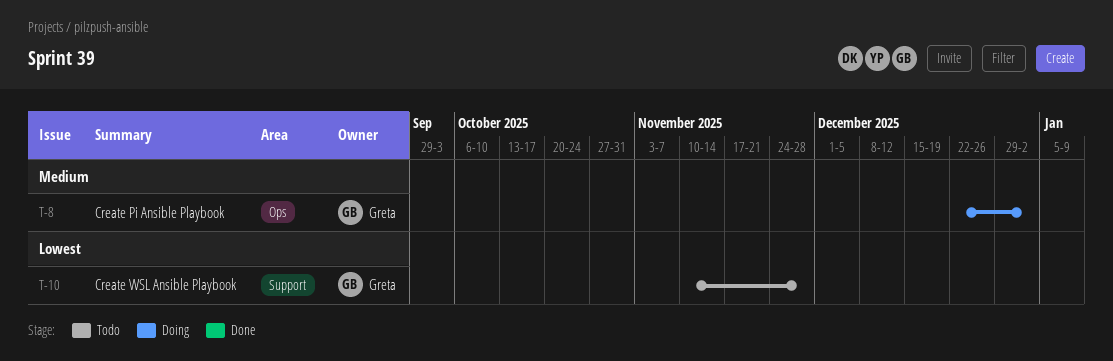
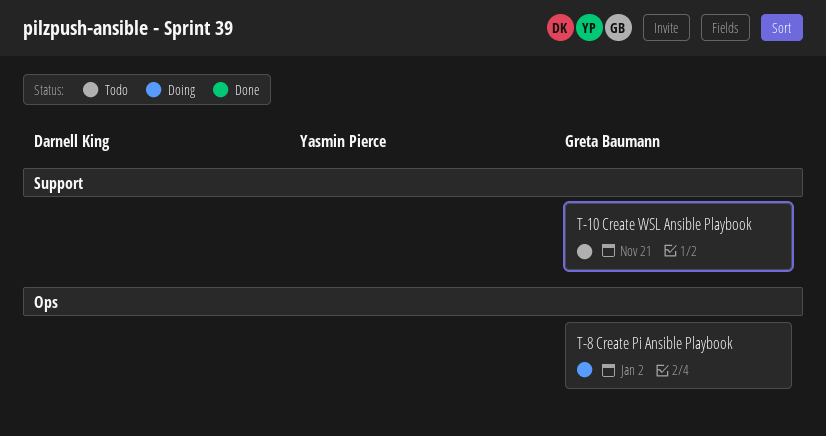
T-10, due: Nov 28 -> Nov 21

